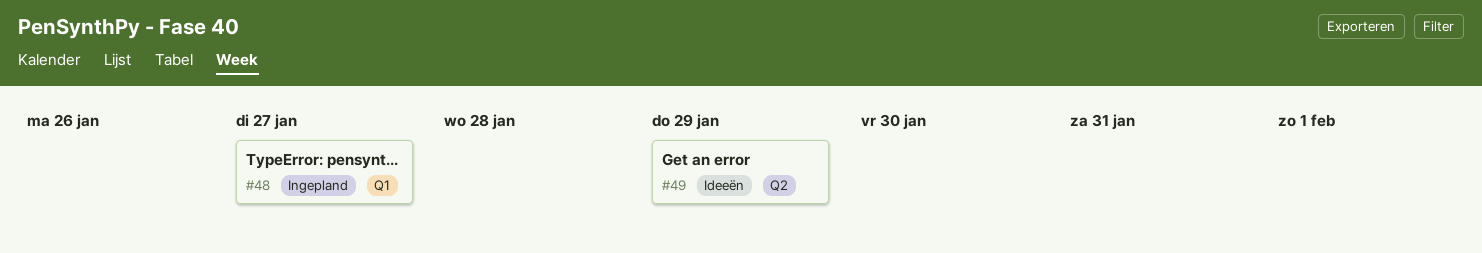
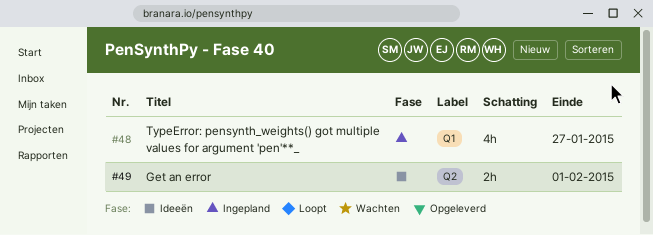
#49, due: Jan 29 -> Feb 1

